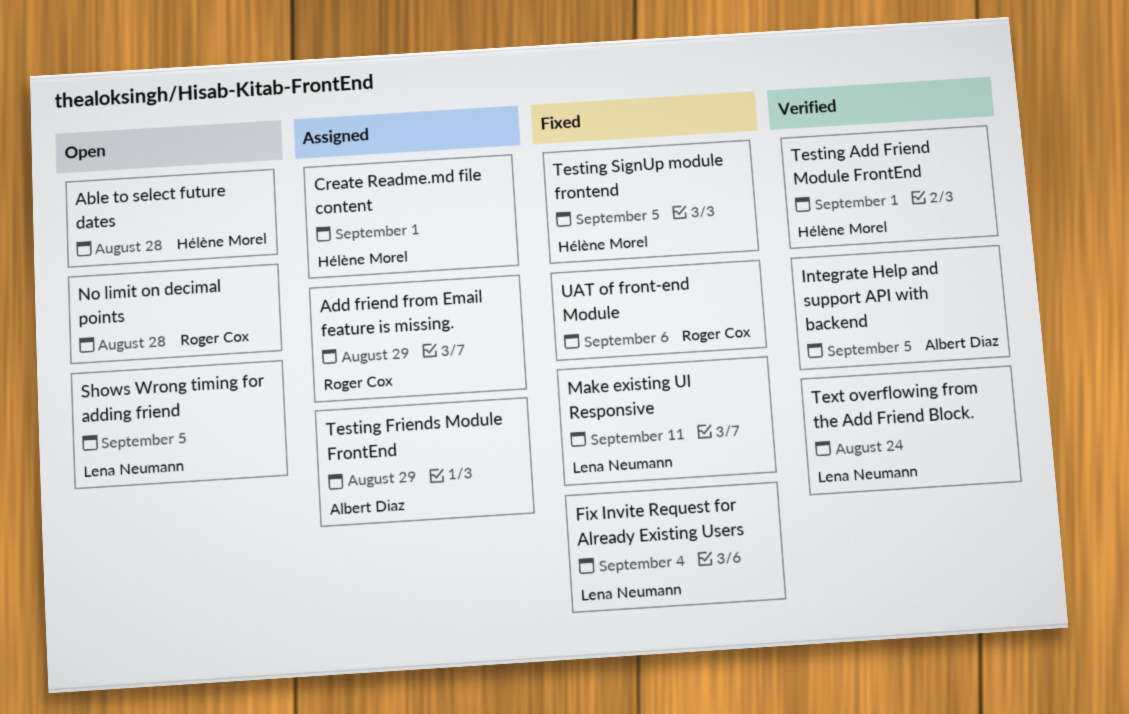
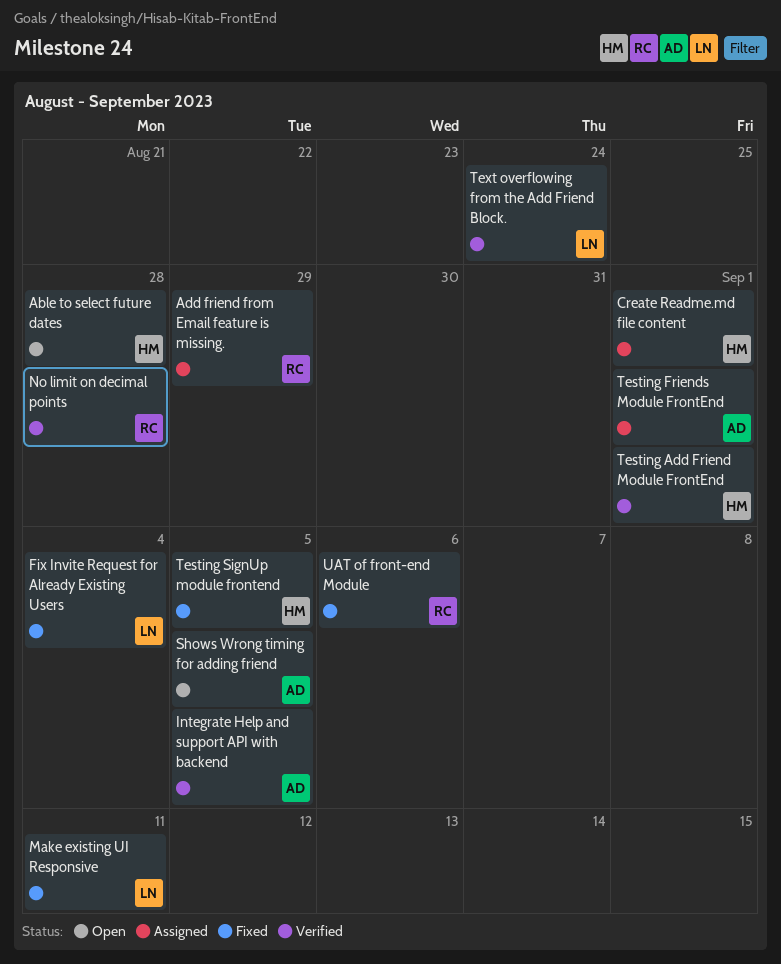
No limit on decimal points, status: Open -> Verified
Shows Wrong timing for adding friend, owner: Lena Neumann -> Albert Diaz
Testing Friends Module FrontEnd, due: Aug 29 -> Sep 1

